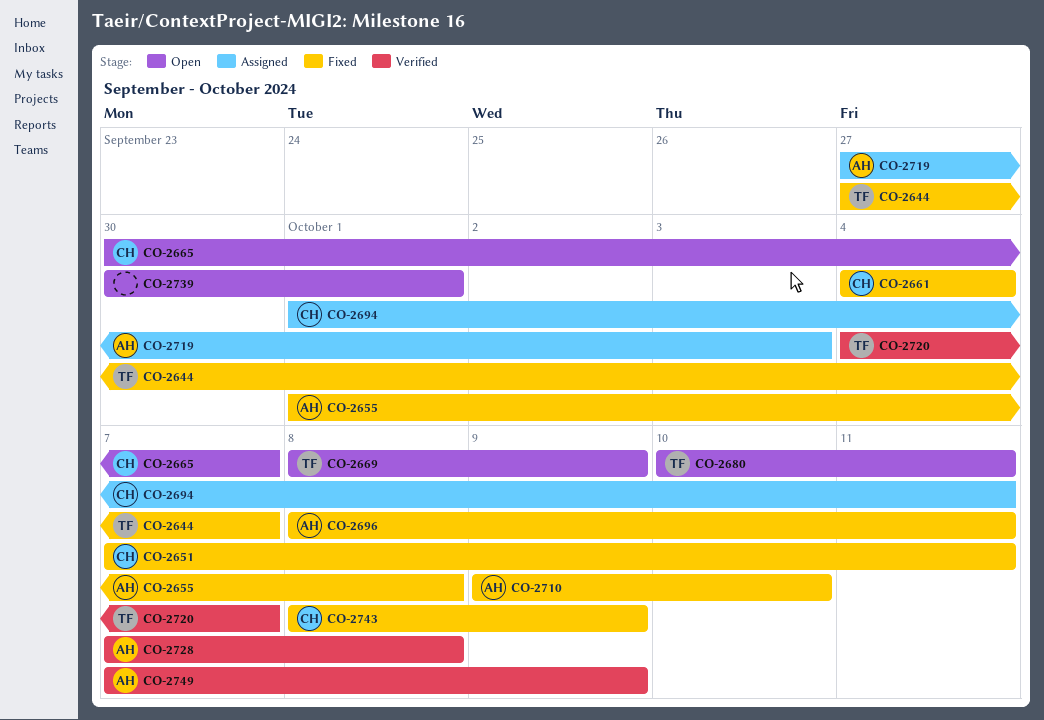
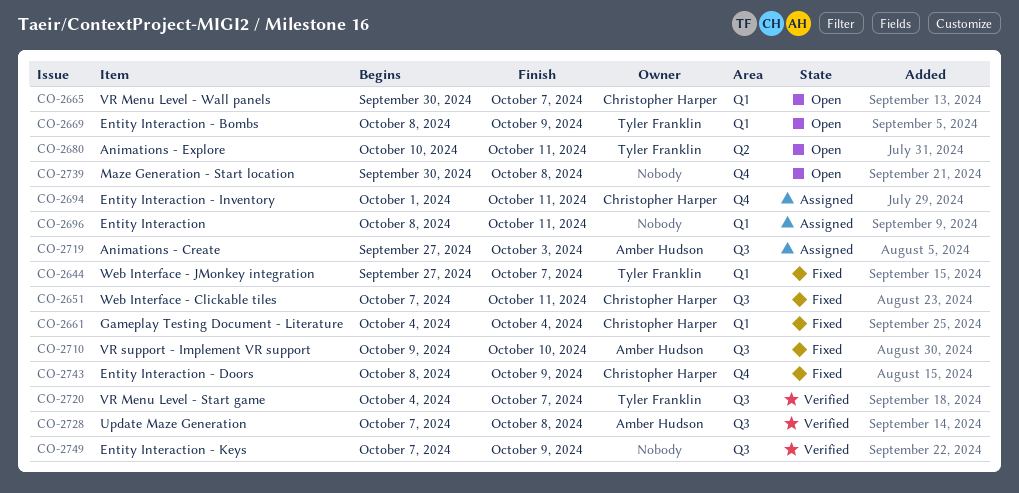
CO-2655: present -> none
CO-2696, status: Fixed -> Assigned
CO-2696, owner: Amber Hudson -> none
CO-2739, due: Oct 1 -> Oct 8
CO-2749, owner: Amber Hudson -> none

